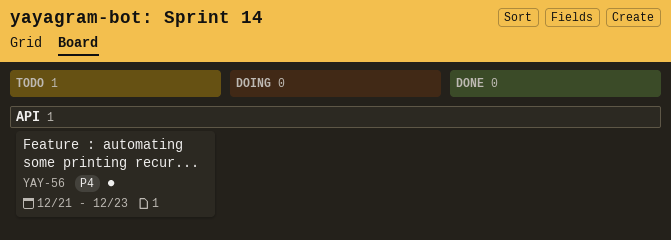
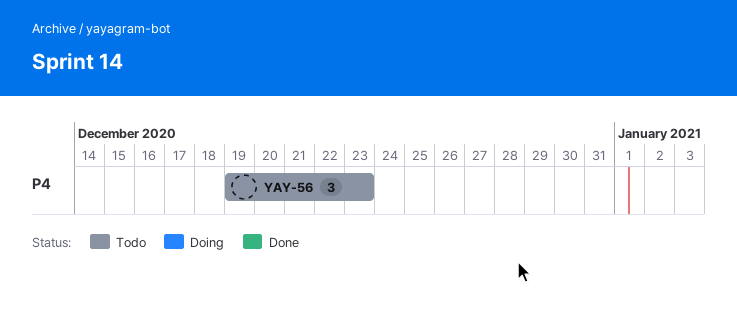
YAY-56, estimate: 1 -> 3
YAY-56, start: Dec 21 -> Dec 19

